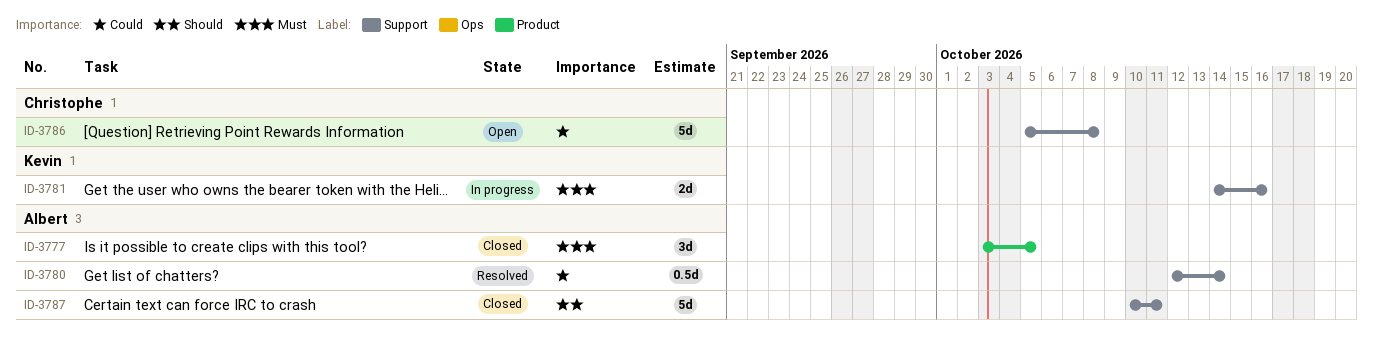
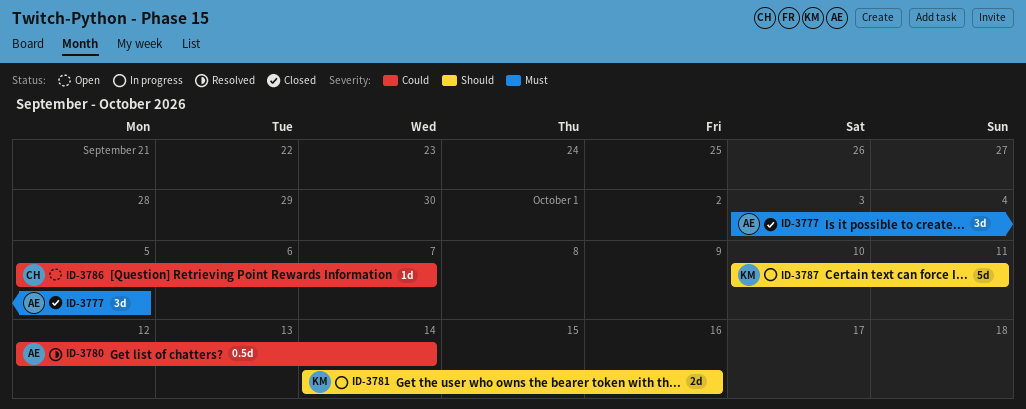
ID-3781, priority: Must -> Should
ID-3786, estimate: 5d -> 1d
ID-3786, due: Oct 8 -> Oct 7
ID-3787, status: Closed -> In progress
ID-3787, owner: Albert -> Kevin

